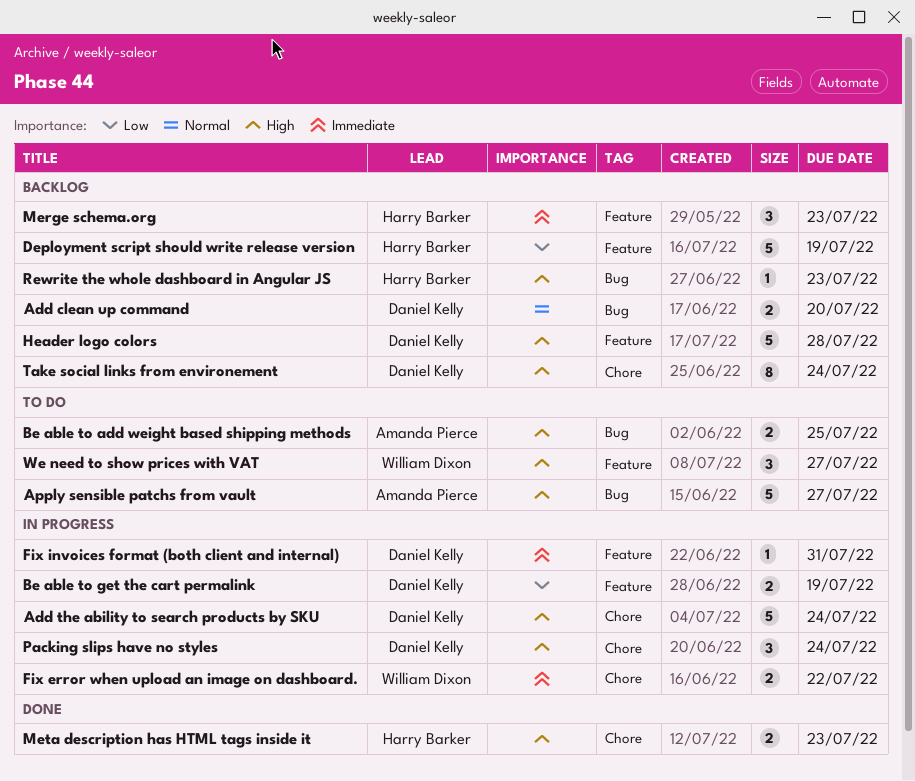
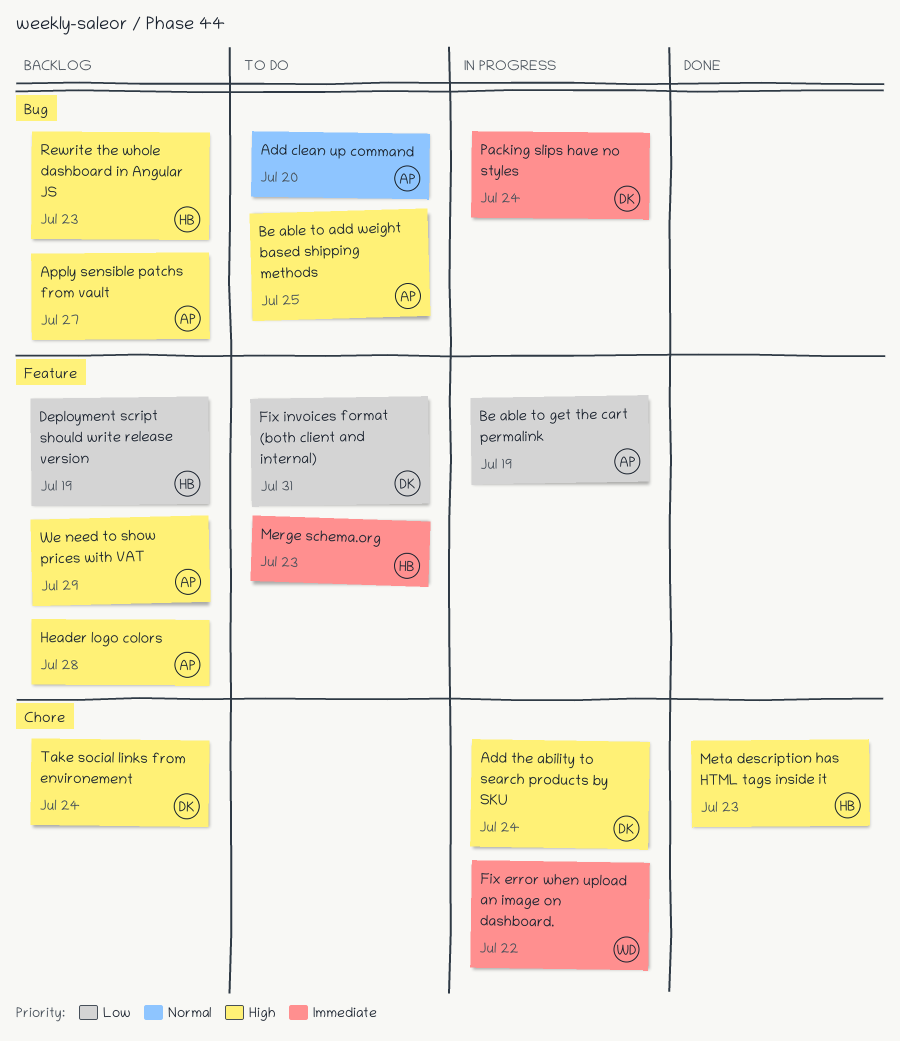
Add clean up command, status: Backlog -> To do
Add clean up command, owner: Daniel Kelly -> Amanda Pierce
Apply sensible patchs from vault, status: To do -> Backlog
Be able to get the cart permalink, owner: Daniel Kelly -> Amanda Pierce
Fix invoices format (both client and internal), status: In progress -> To do
Fix invoices format (both client and internal), priority: Immediate -> Low
Header logo colors, owner: Daniel Kelly -> Amanda Pierce
Merge schema.org, status: Backlog -> To do
Packing slips have no styles, priority: High -> Immediate
Packing slips have no styles, label: Chore -> Bug
We need to show prices with VAT, status: To do -> Backlog
We need to show prices with VAT, owner: William Dixon -> Amanda Pierce
We need to show prices with VAT, due: Jul 27 -> Jul 29

